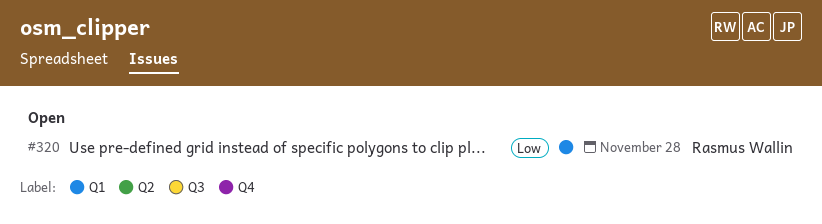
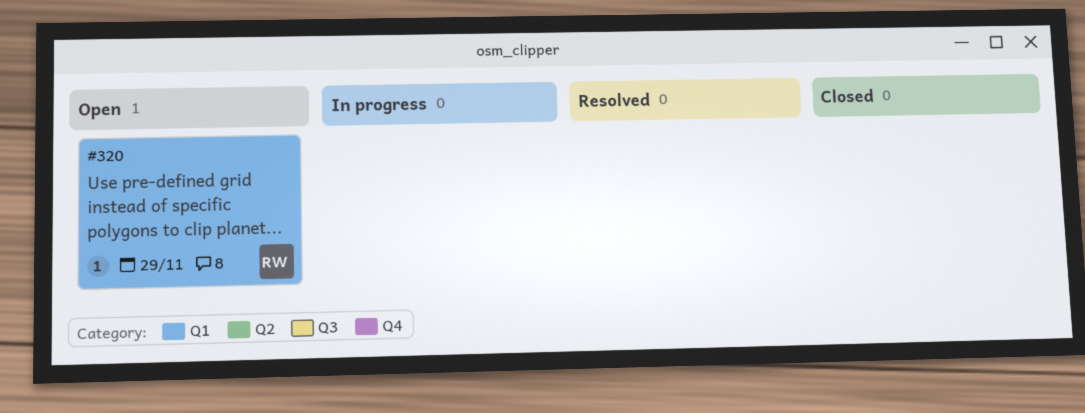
#320, due: Nov 28 -> Nov 29

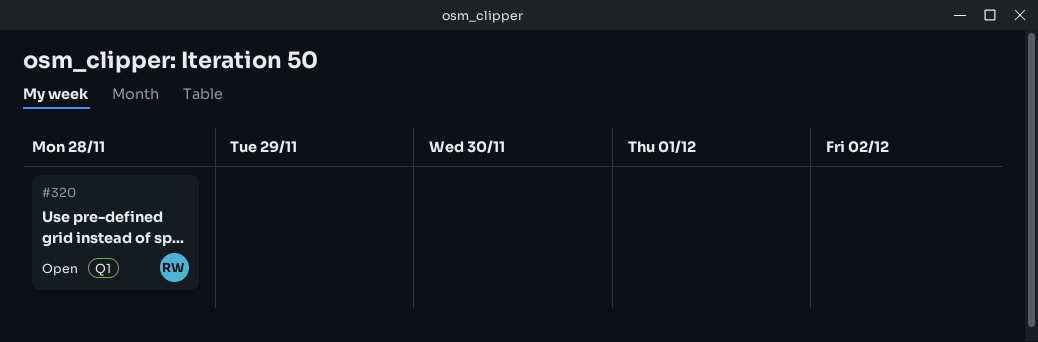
#320, due: Nov 29 -> Nov 28

